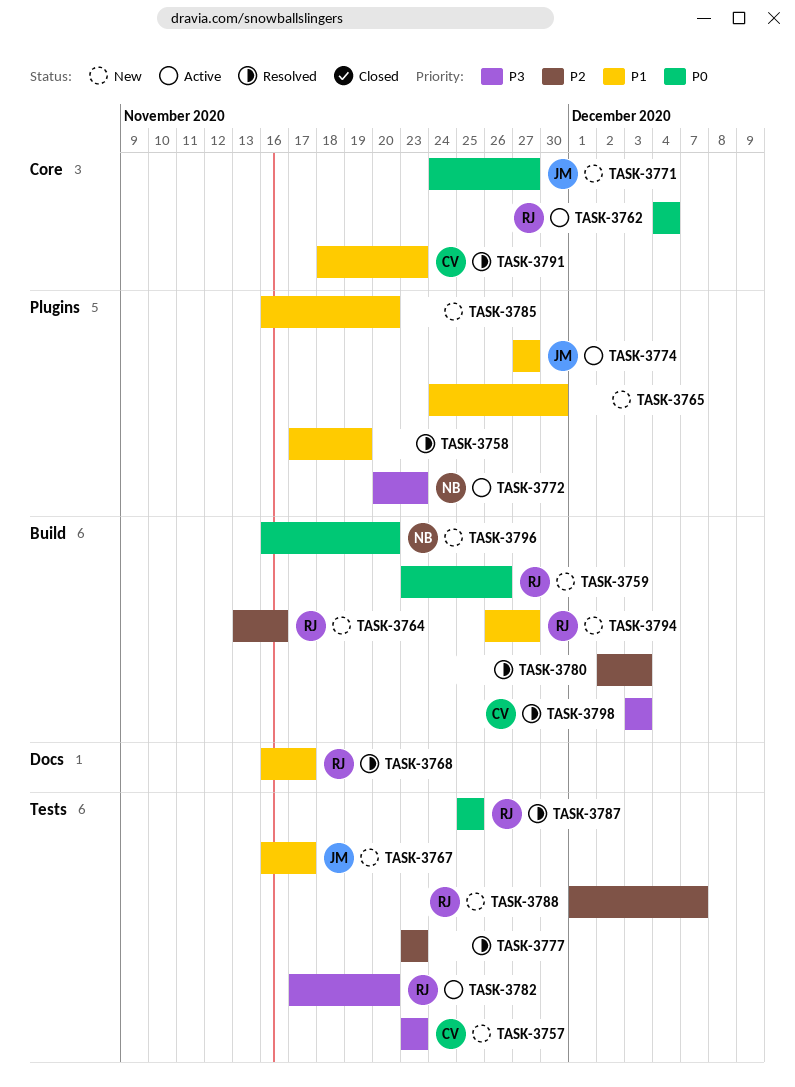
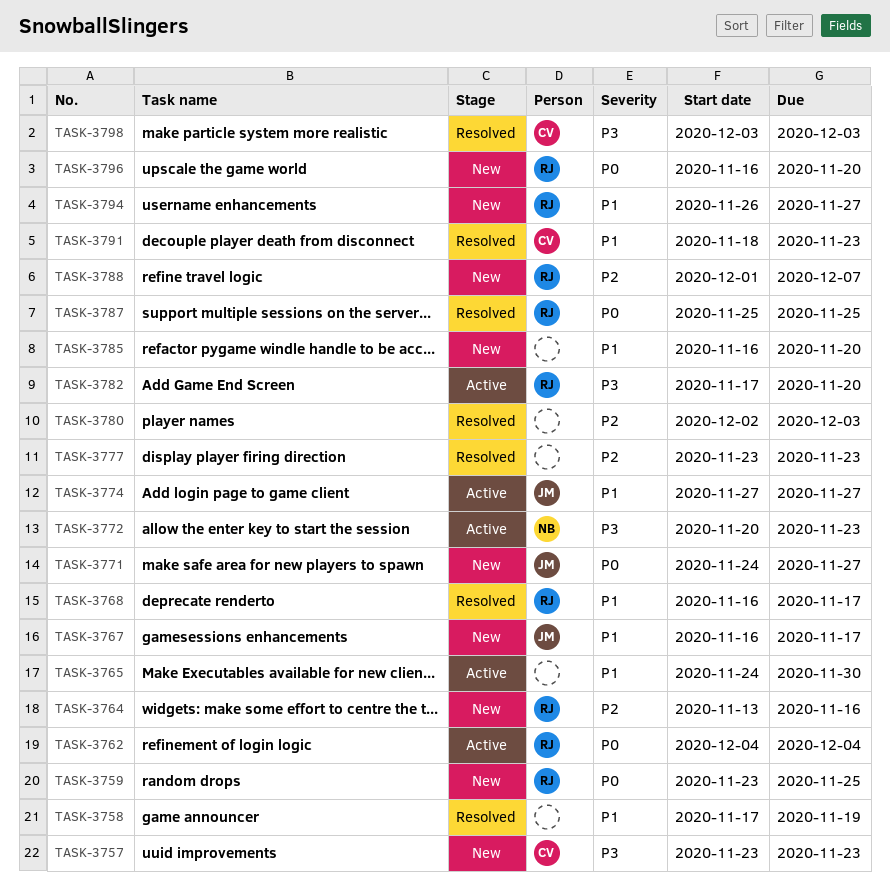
TASK-3759, due: Nov 26 -> Nov 25
TASK-3765, status: New -> Active
TASK-3796, owner: NB -> RJ

